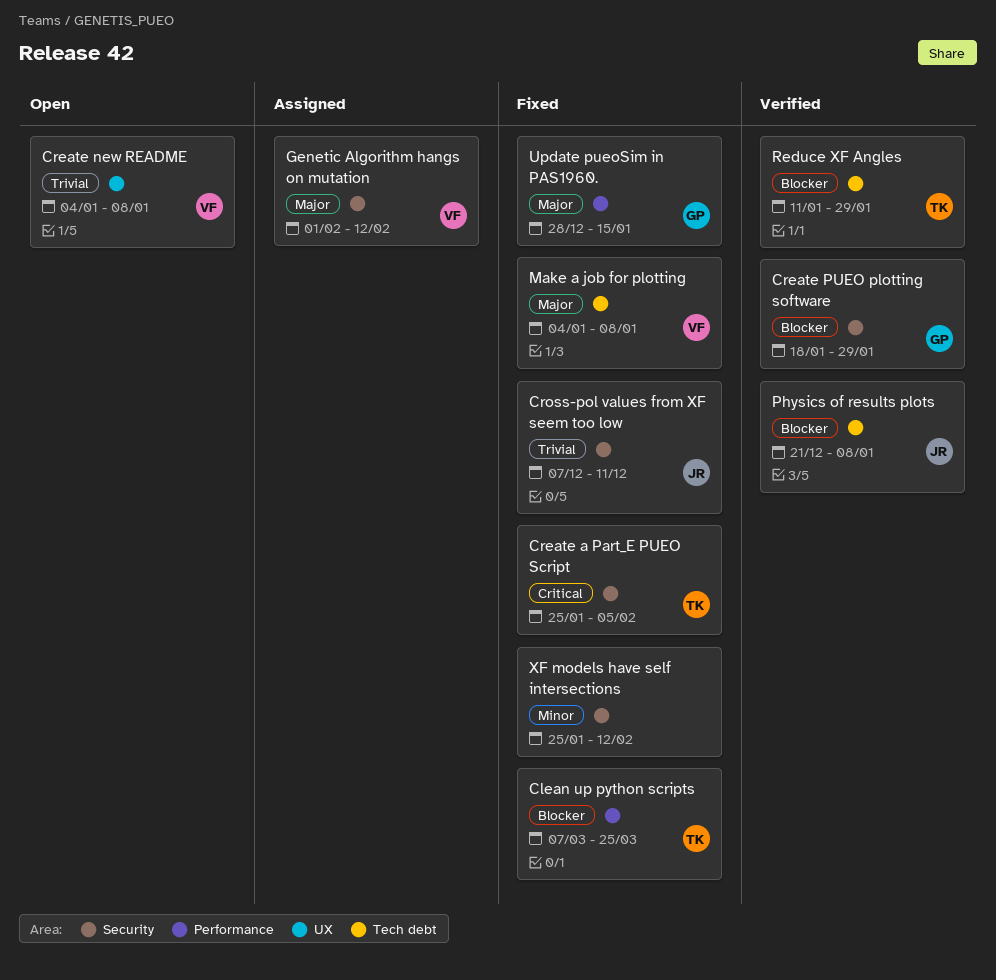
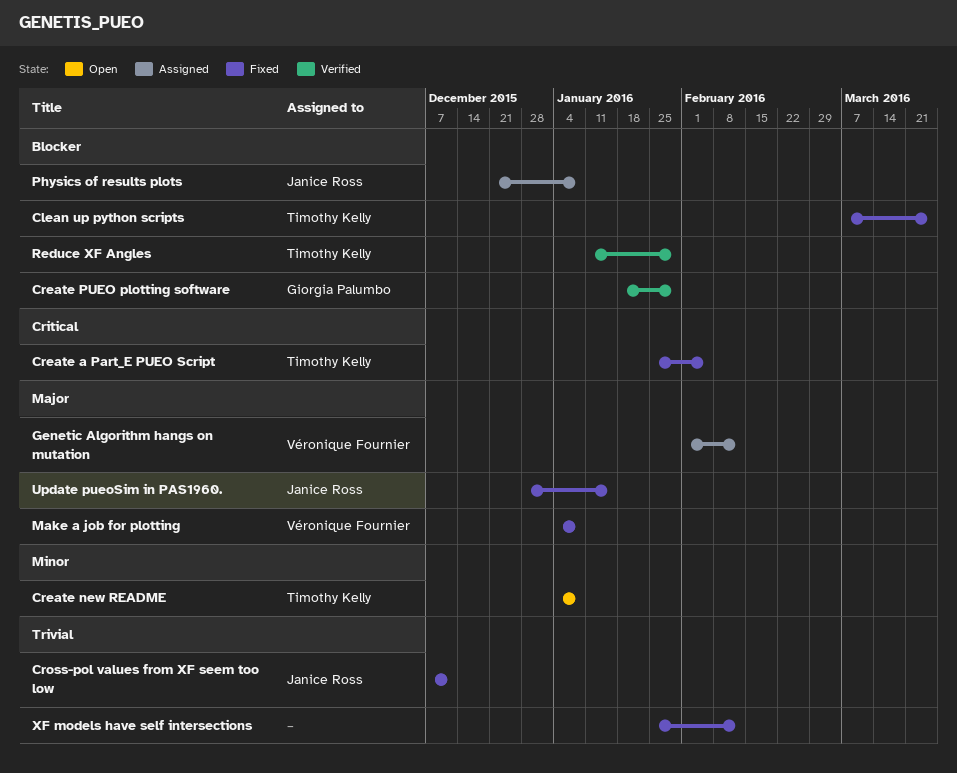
Create new README, owner: Véronique Fournier -> Timothy Kelly
Create new README, priority: Trivial -> Minor
Physics of results plots, status: Verified -> Assigned
Update pueoSim in PAS1960., owner: Giorgia Palumbo -> Janice Ross
XF models have self intersections, priority: Minor -> Trivial

